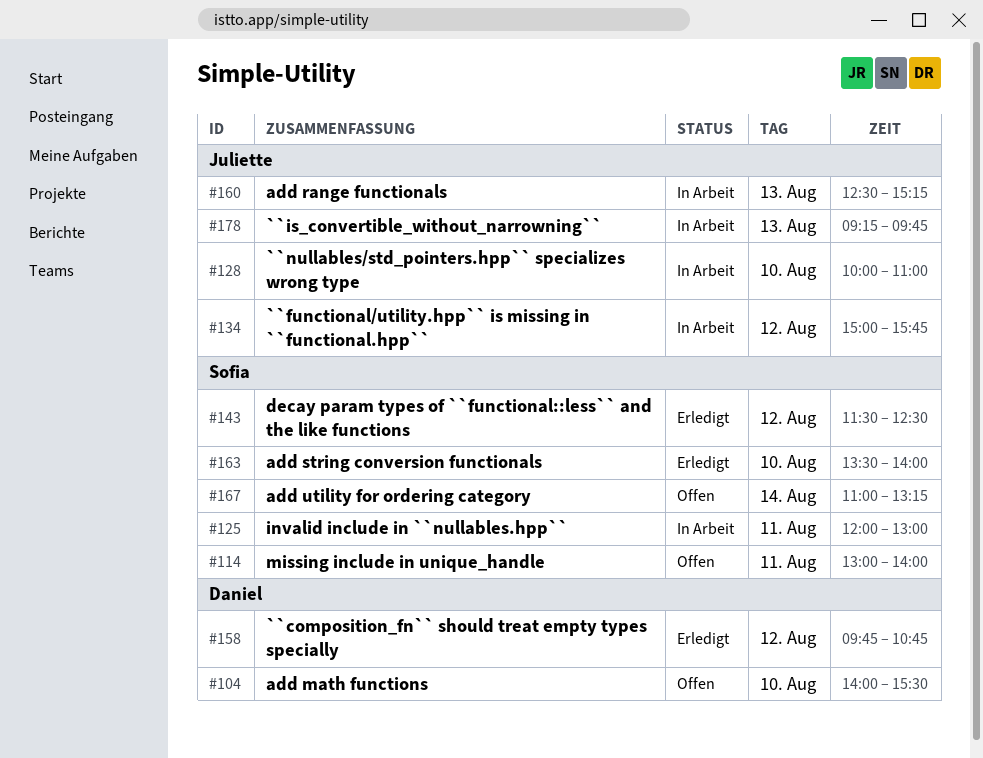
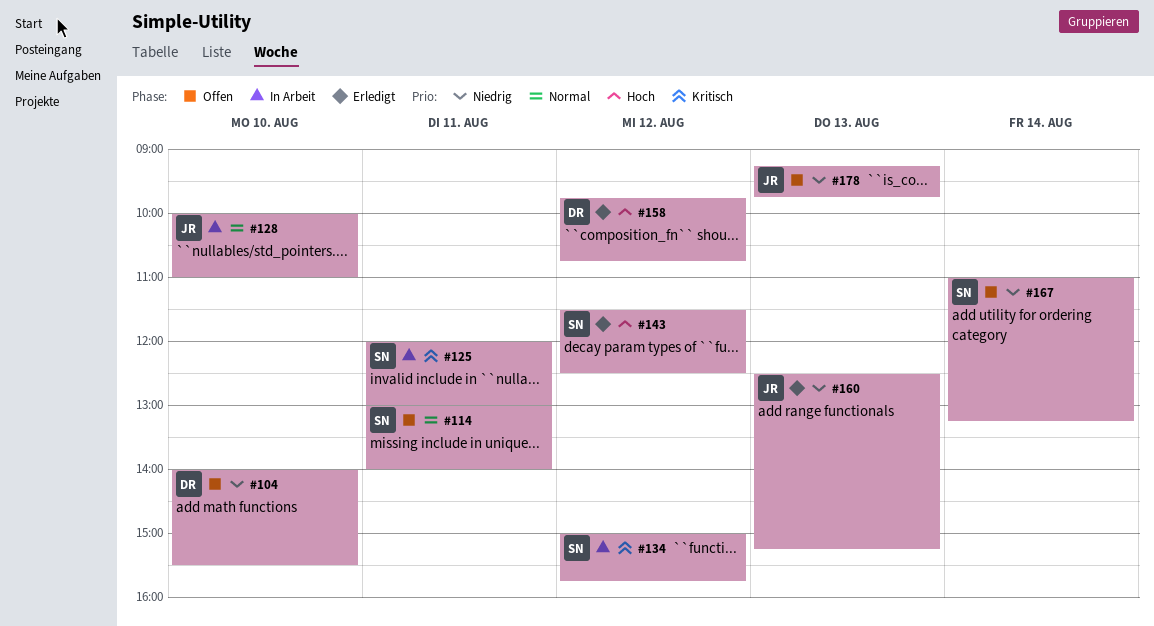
#134, owner: Juliette -> Sofia
#160, status: In Arbeit -> Erledigt
#163: present -> none
#178, status: In Arbeit -> Offen

